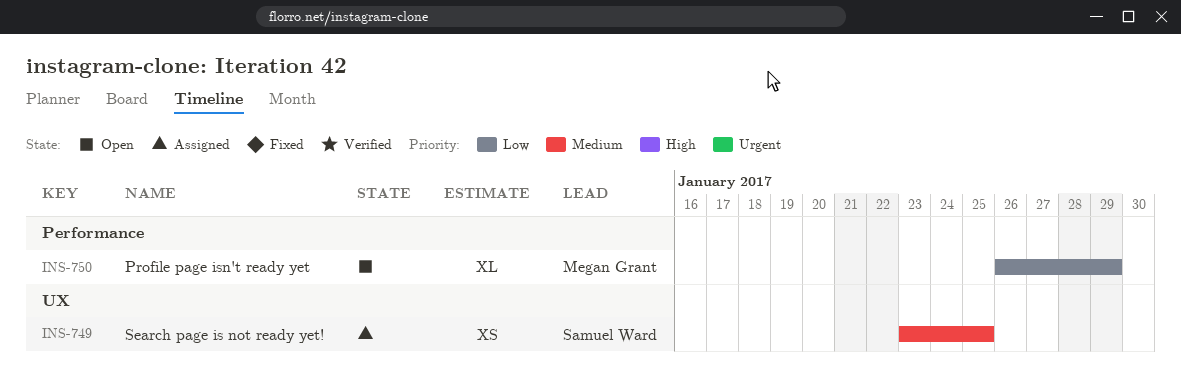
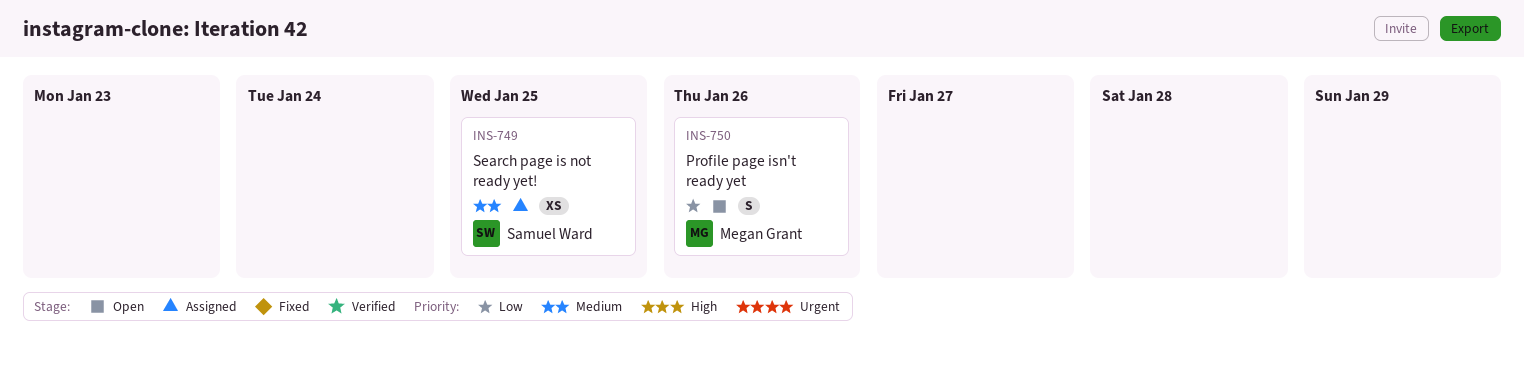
INS-750, estimate: XL -> S
INS-750, due: Jan 29 -> Jan 26

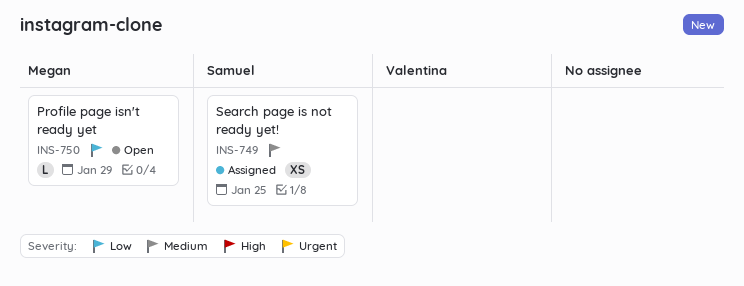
INS-750, estimate: S -> L
INS-750, due: Jan 26 -> Jan 29

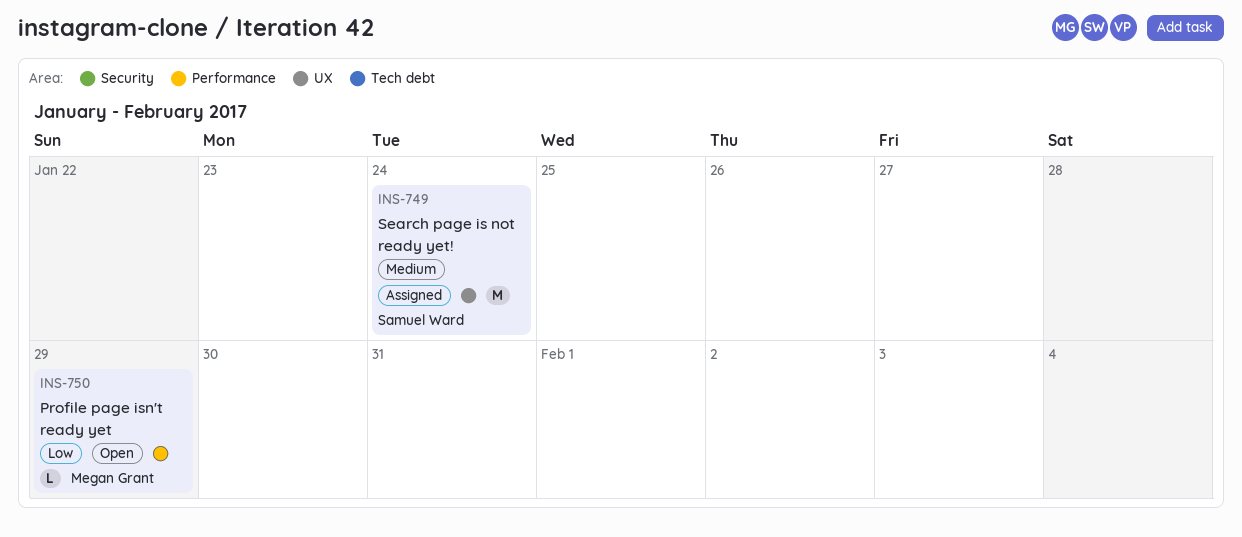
INS-749, estimate: XS -> M
INS-749, due: Jan 25 -> Jan 24

